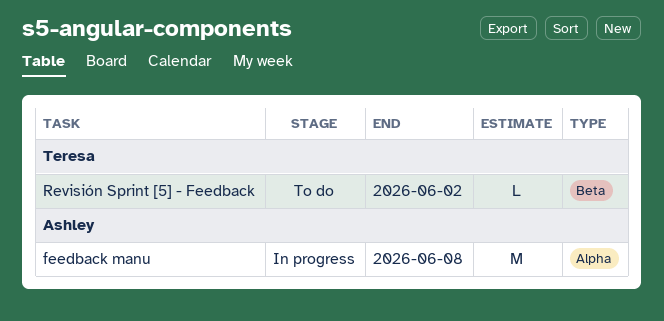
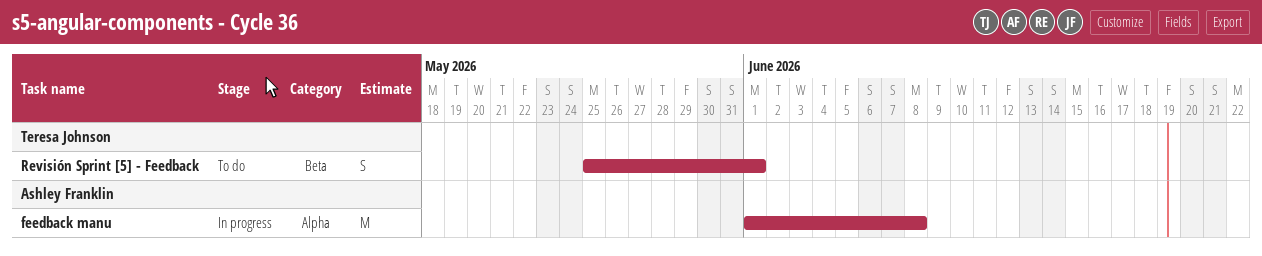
Revisión Sprint [5] - Feedback, estimate: L -> S
Revisión Sprint [5] - Feedback, due: Jun 2 -> Jun 1

